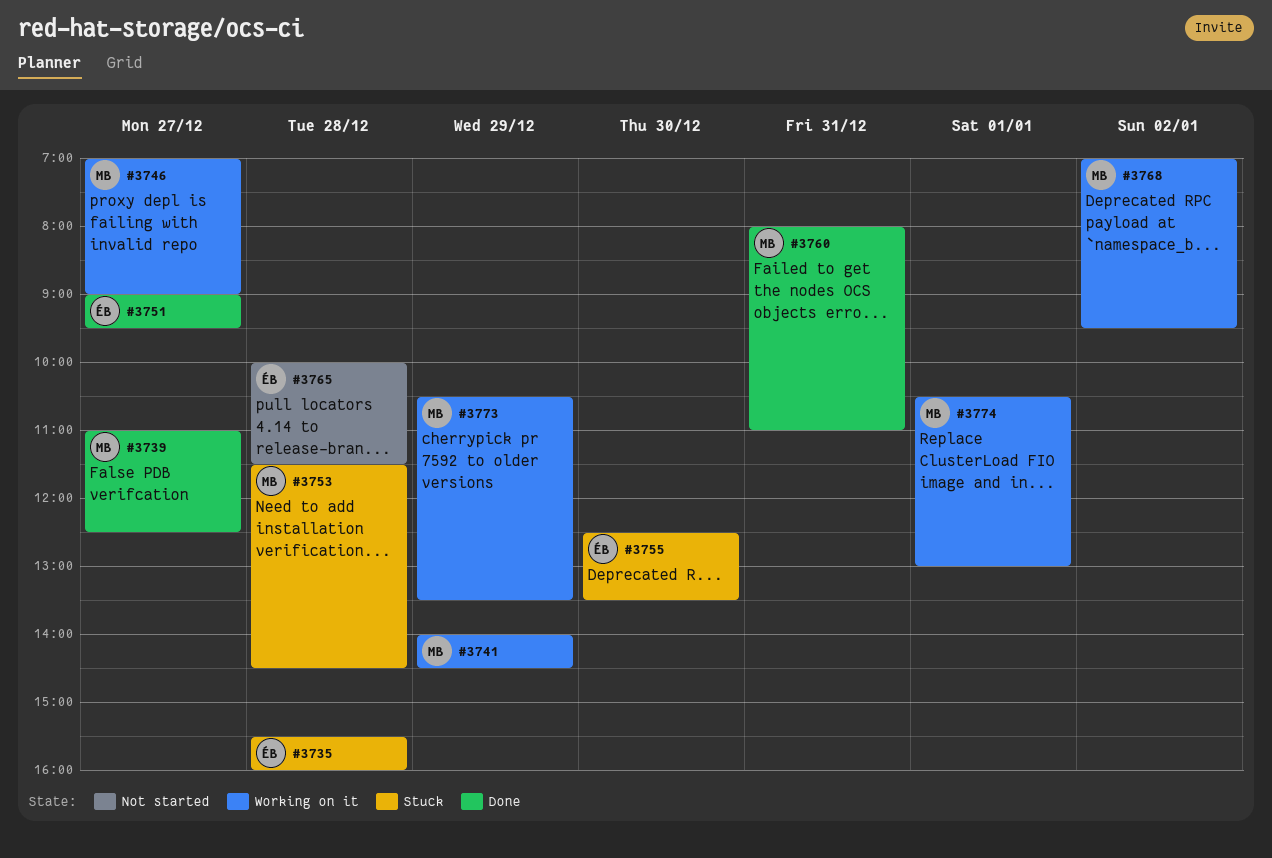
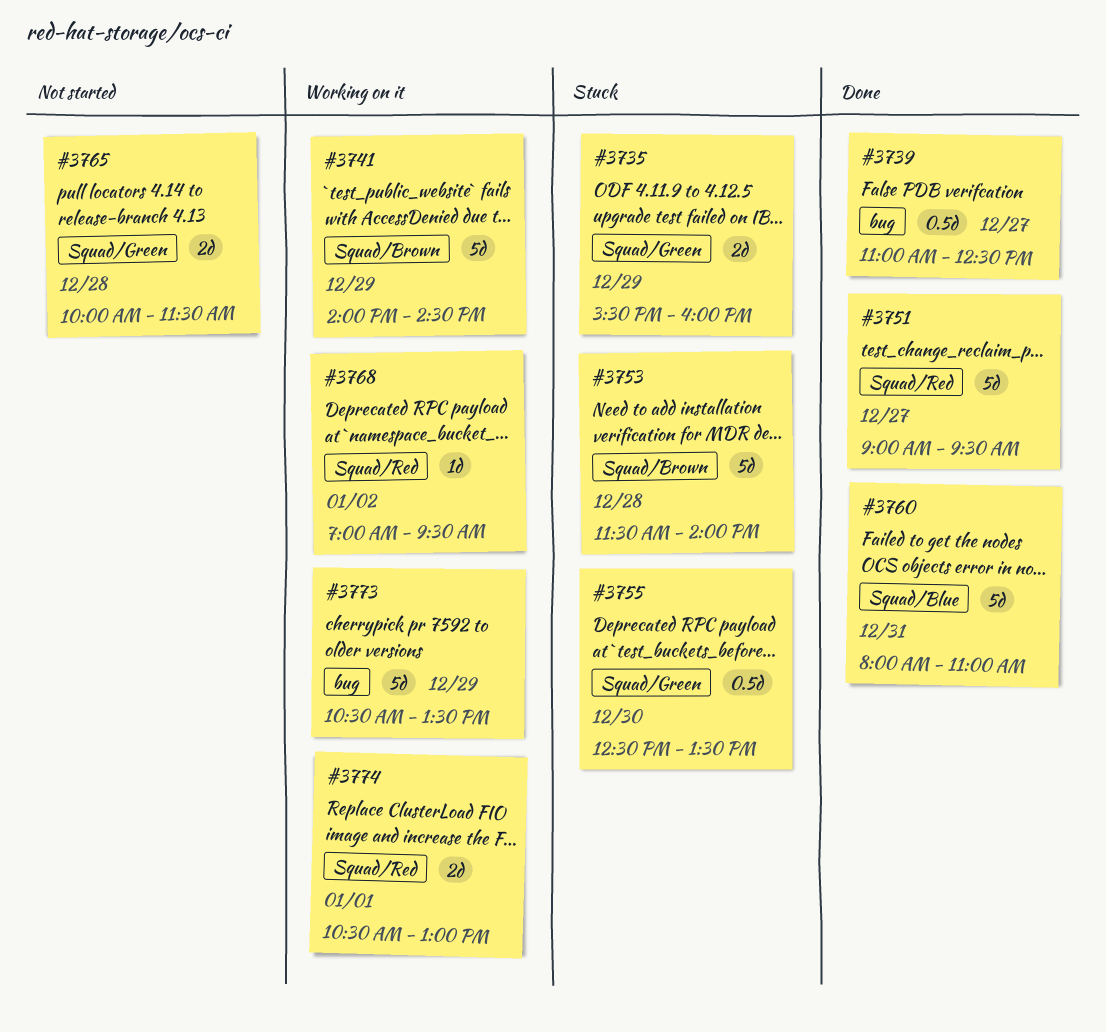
#3735, day: Dec 28 -> Dec 29
#3746: present -> none
#3753, ends: 14:30 -> 14:00

